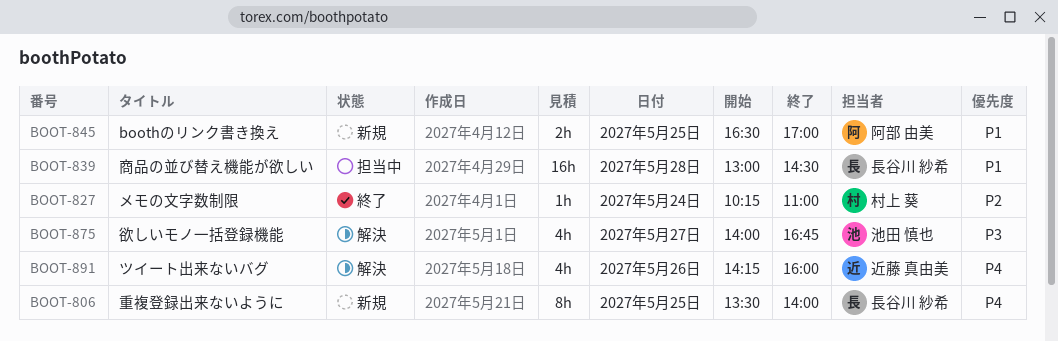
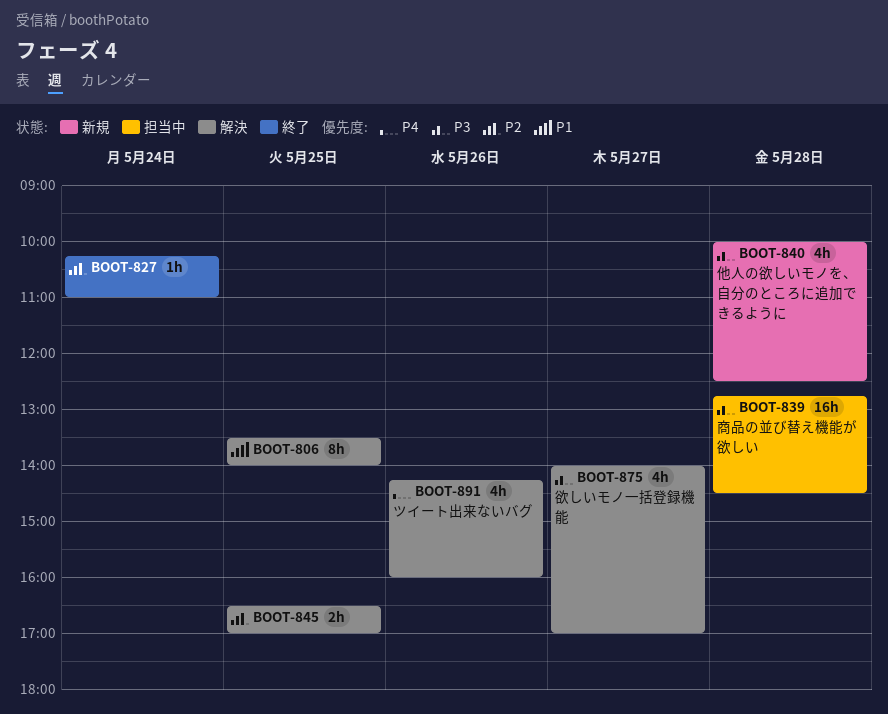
BOOT-806, status: 新規 -> 解決
BOOT-806, priority: P4 -> P1
BOOT-839, priority: P1 -> P3
BOOT-839, begins: 13:00 -> 12:45
BOOT-840: none -> present
BOOT-845, status: 新規 -> 解決
BOOT-845, priority: P1 -> P2
BOOT-875, ends: 16:45 -> 17:00

